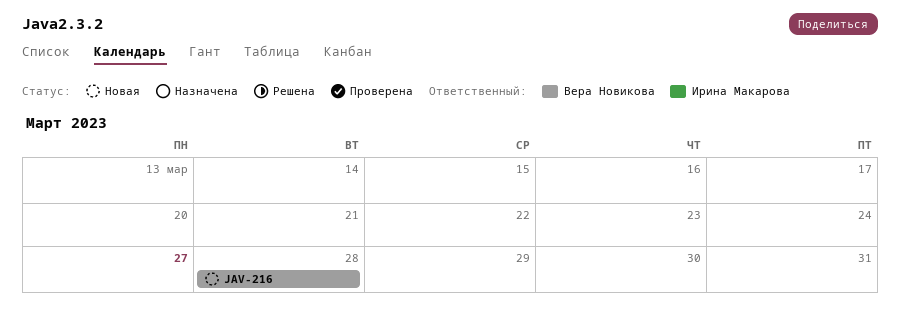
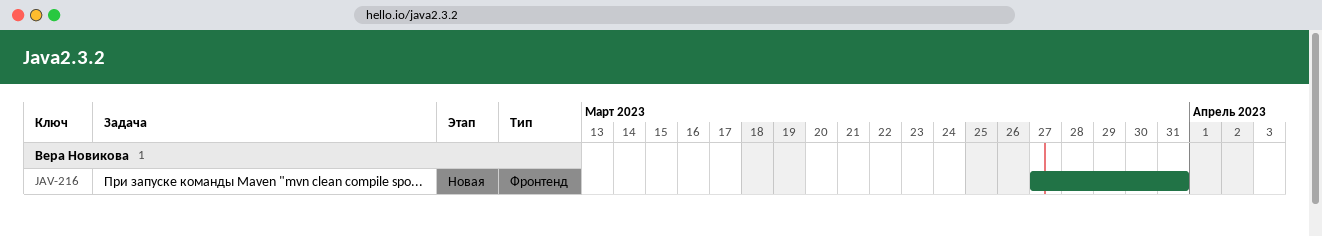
JAV-216, start: Mar 28 -> Mar 27
JAV-216, due: Mar 28 -> Mar 31

